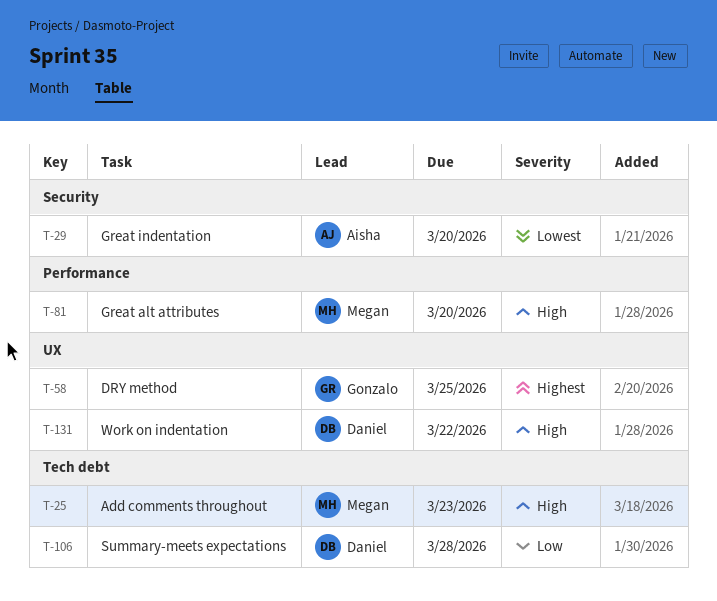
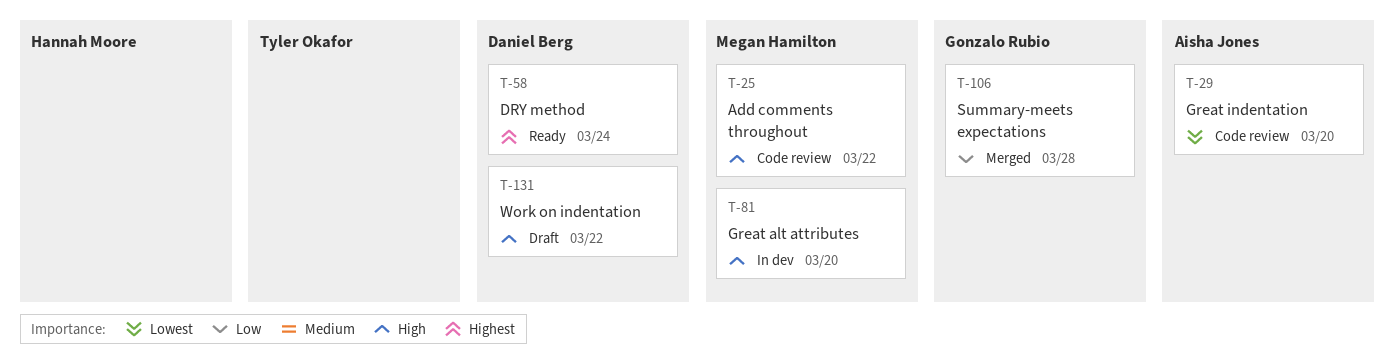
T-25, due: Mar 23 -> Mar 22
T-58, owner: Gonzalo Rubio -> Daniel Berg
T-58, due: Mar 25 -> Mar 24
T-106, owner: Daniel Berg -> Gonzalo Rubio

